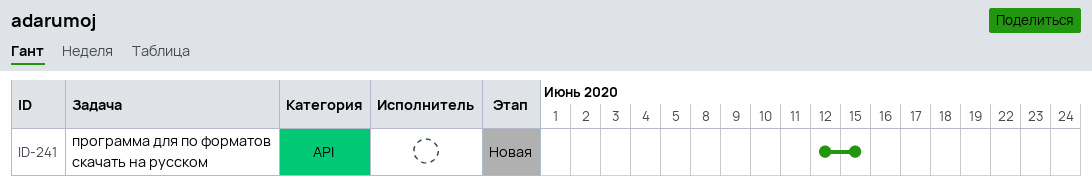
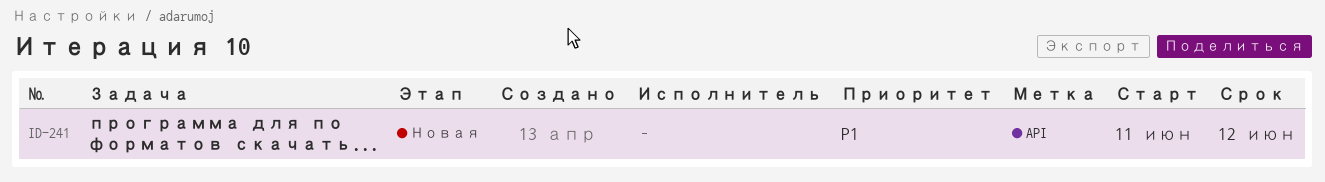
ID-241, start: Jun 12 -> Jun 11
ID-241, due: Jun 15 -> Jun 12

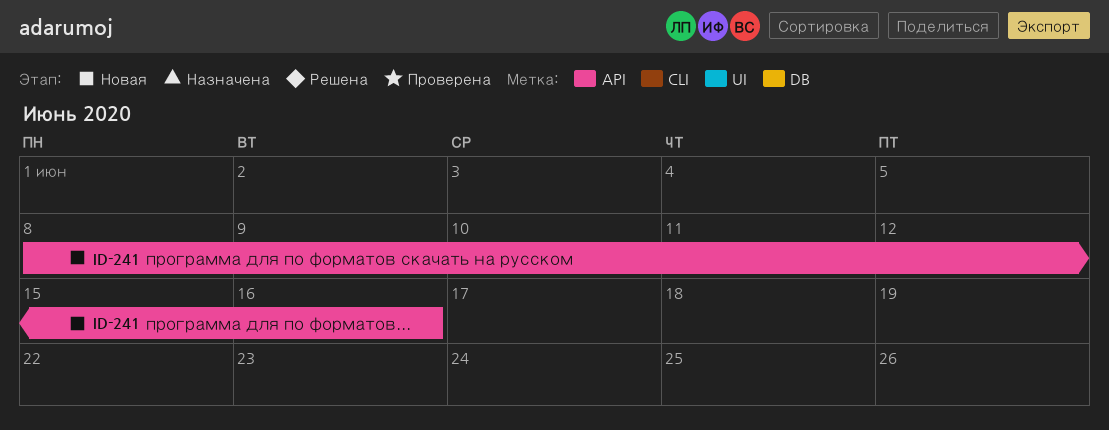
ID-241, start: Jun 11 -> Jun 8
ID-241, due: Jun 12 -> Jun 16

